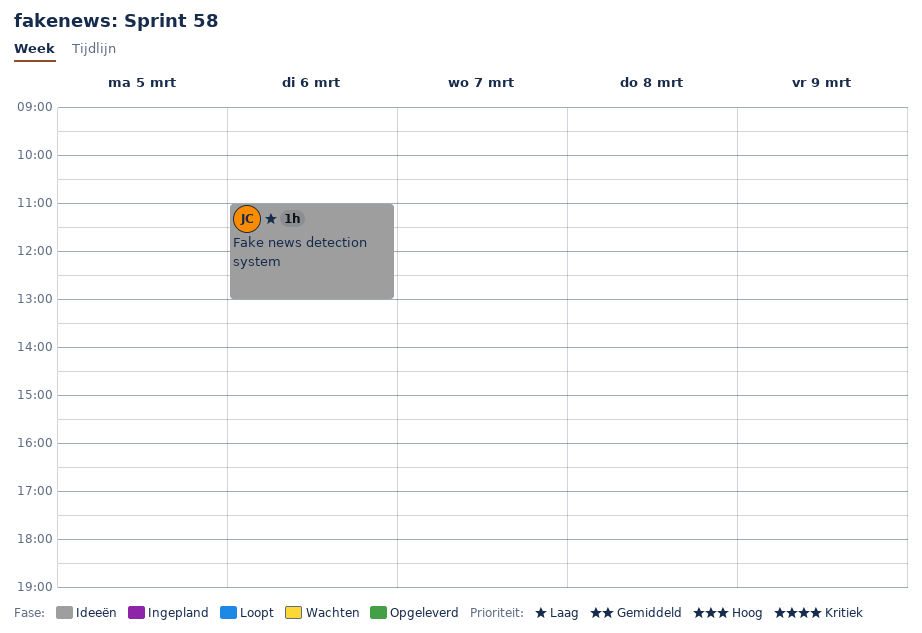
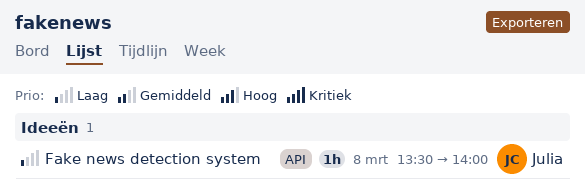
Fake news detection system, day: Mar 6 -> Mar 8
Fake news detection system, begins: 11:00 -> 13:30
Fake news detection system, ends: 13:00 -> 14:00

